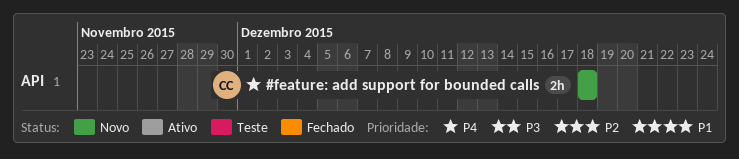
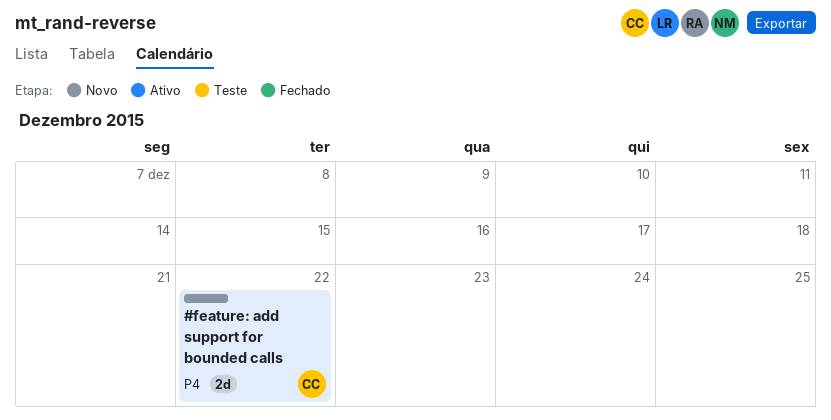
#feature: add support for bounded calls, estimate: 2h -> 2d
#feature: add support for bounded calls, due: Dec 18 -> Dec 22

